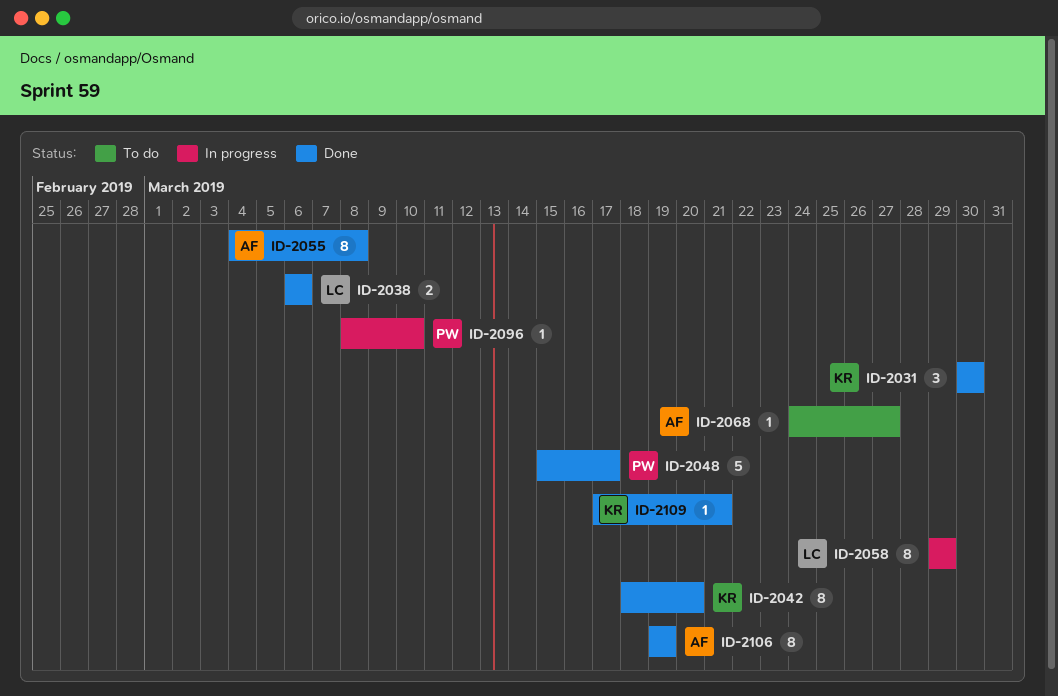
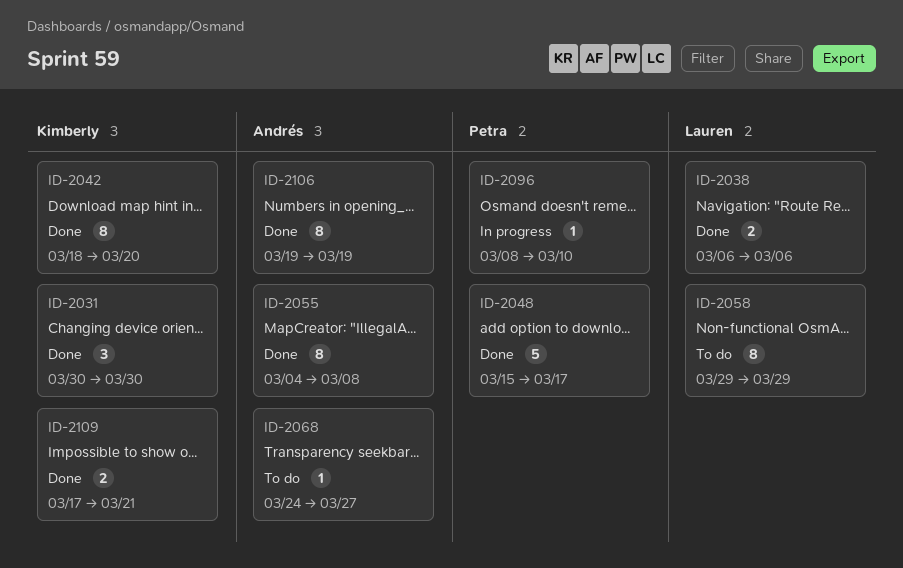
ID-2058, status: In progress -> To do
ID-2109, estimate: 1 -> 2

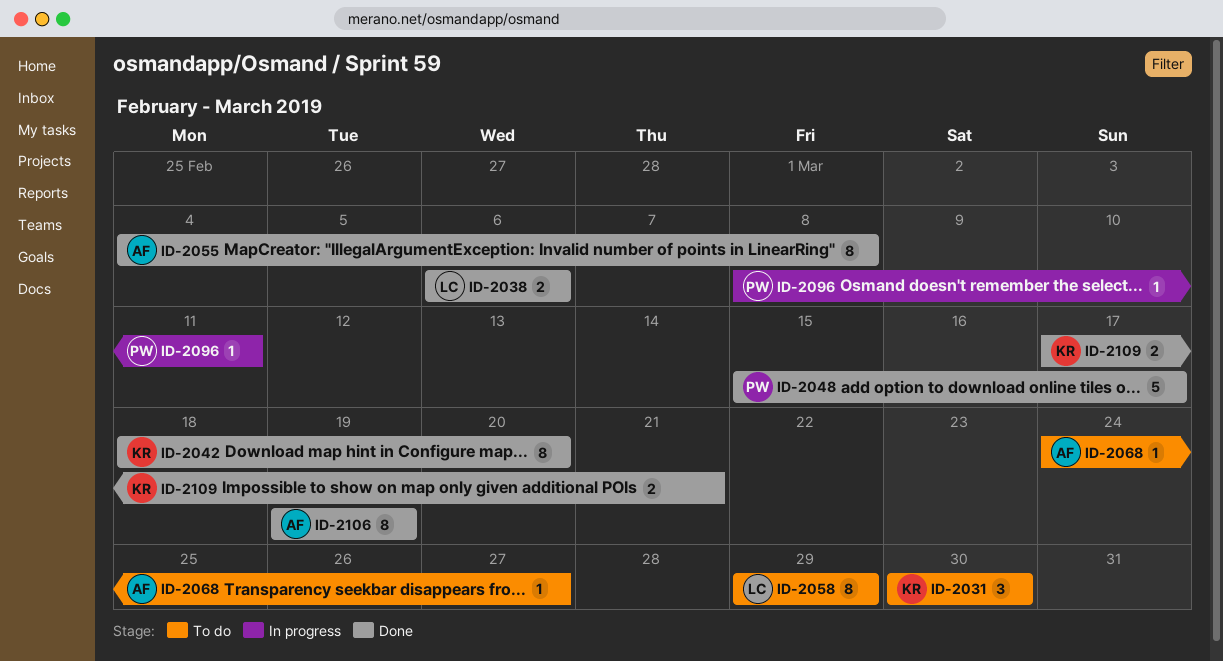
ID-2031, status: Done -> To do
ID-2096, due: Mar 10 -> Mar 11

